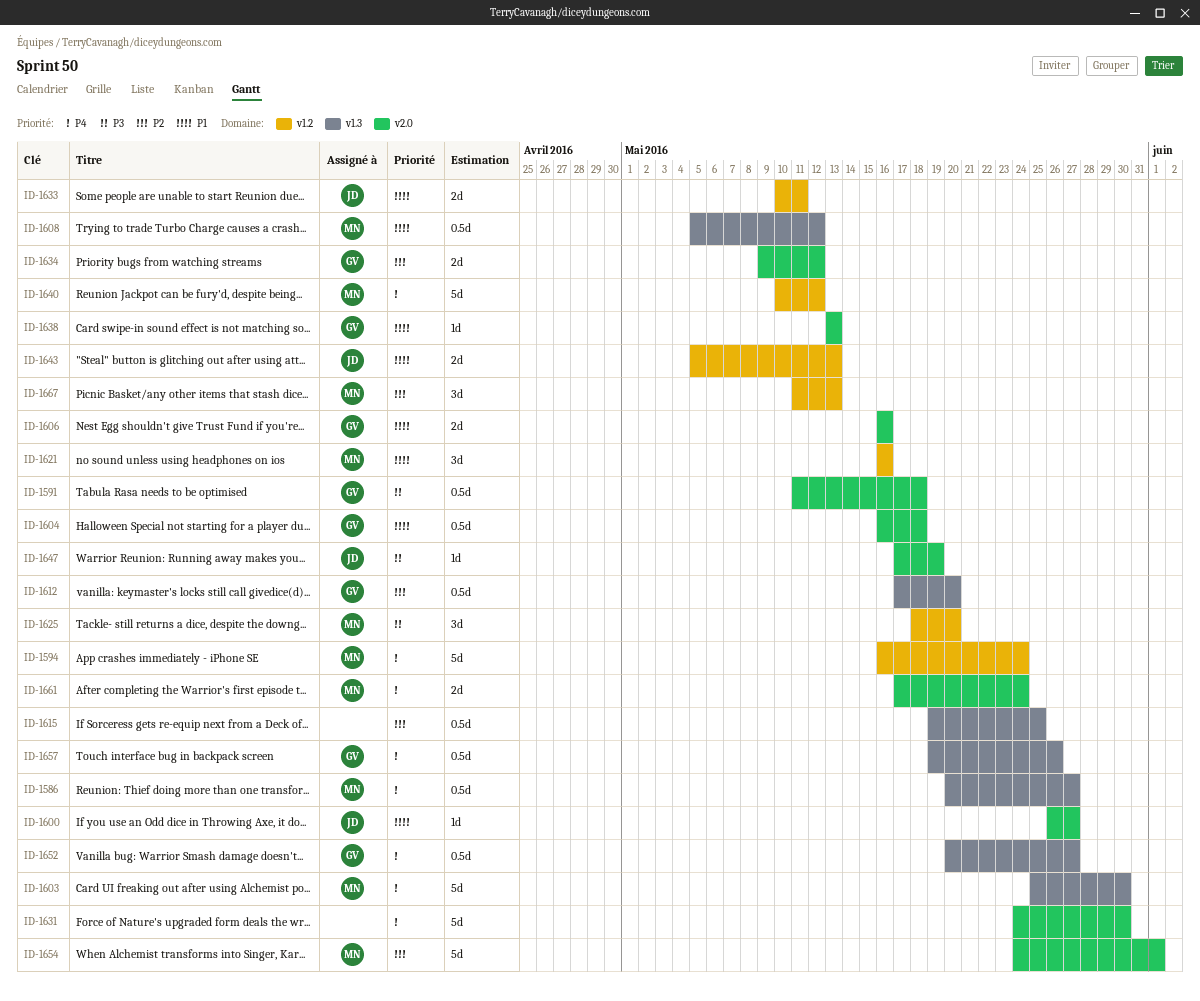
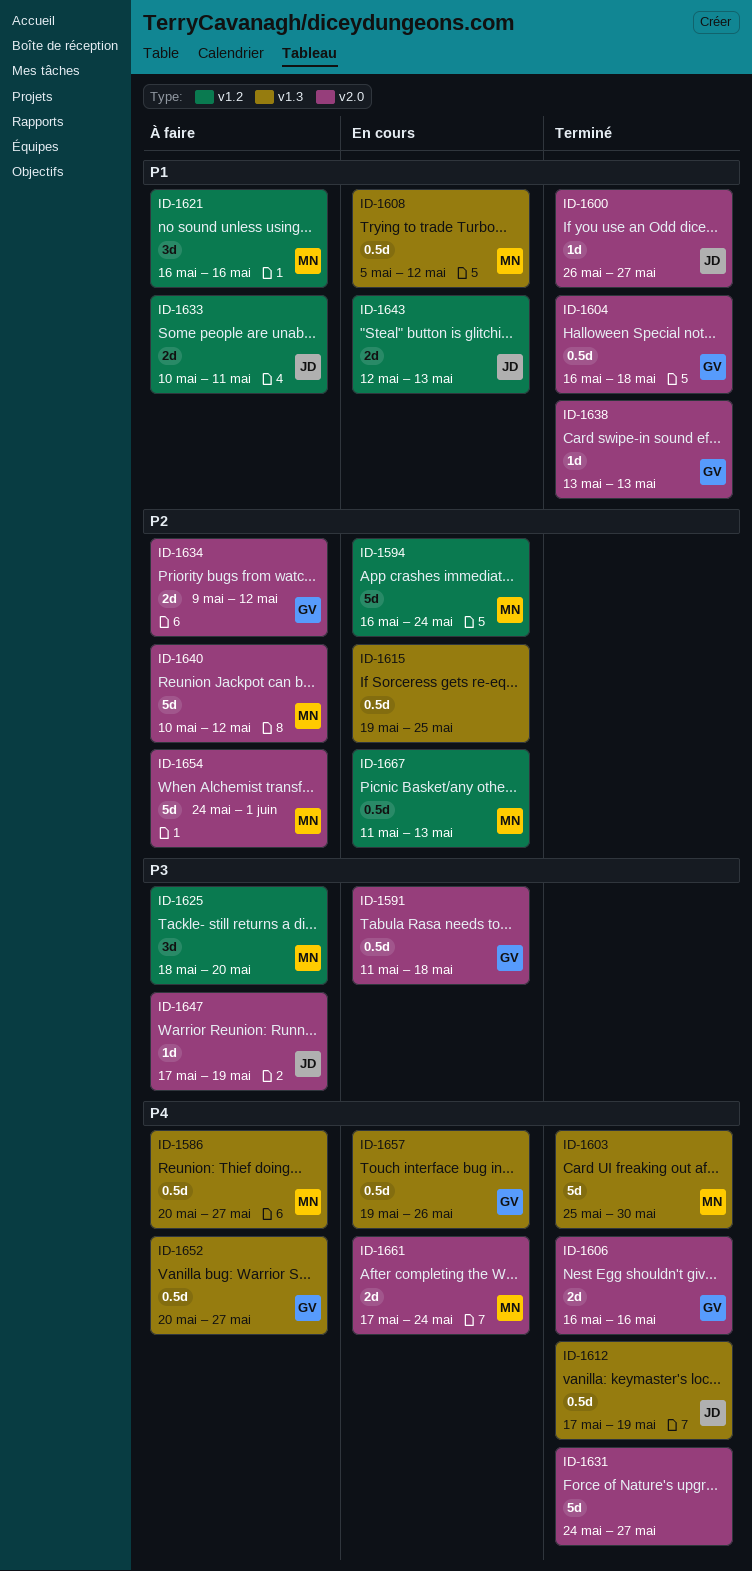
ID-1594, priority: P4 -> P2
ID-1606, priority: P1 -> P4
ID-1612, owner: GV -> JD
ID-1612, priority: P2 -> P4
ID-1612, due: May 20 -> May 19
ID-1631, due: May 30 -> May 27
ID-1640, priority: P4 -> P2
ID-1640, label: v1.2 -> v2.0
ID-1643, start: May 5 -> May 12
ID-1667, estimate: 3d -> 0.5d

